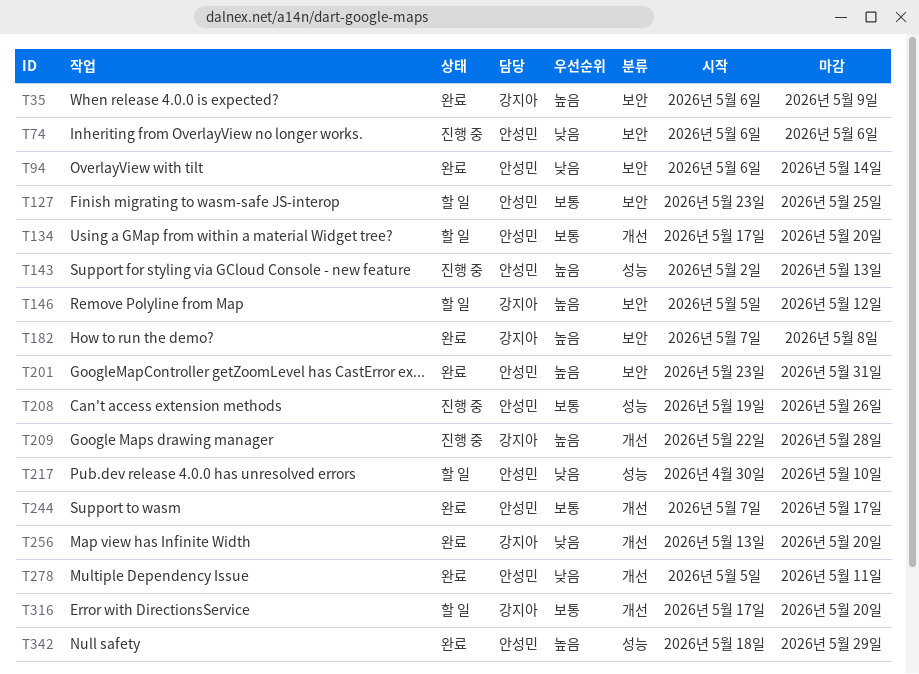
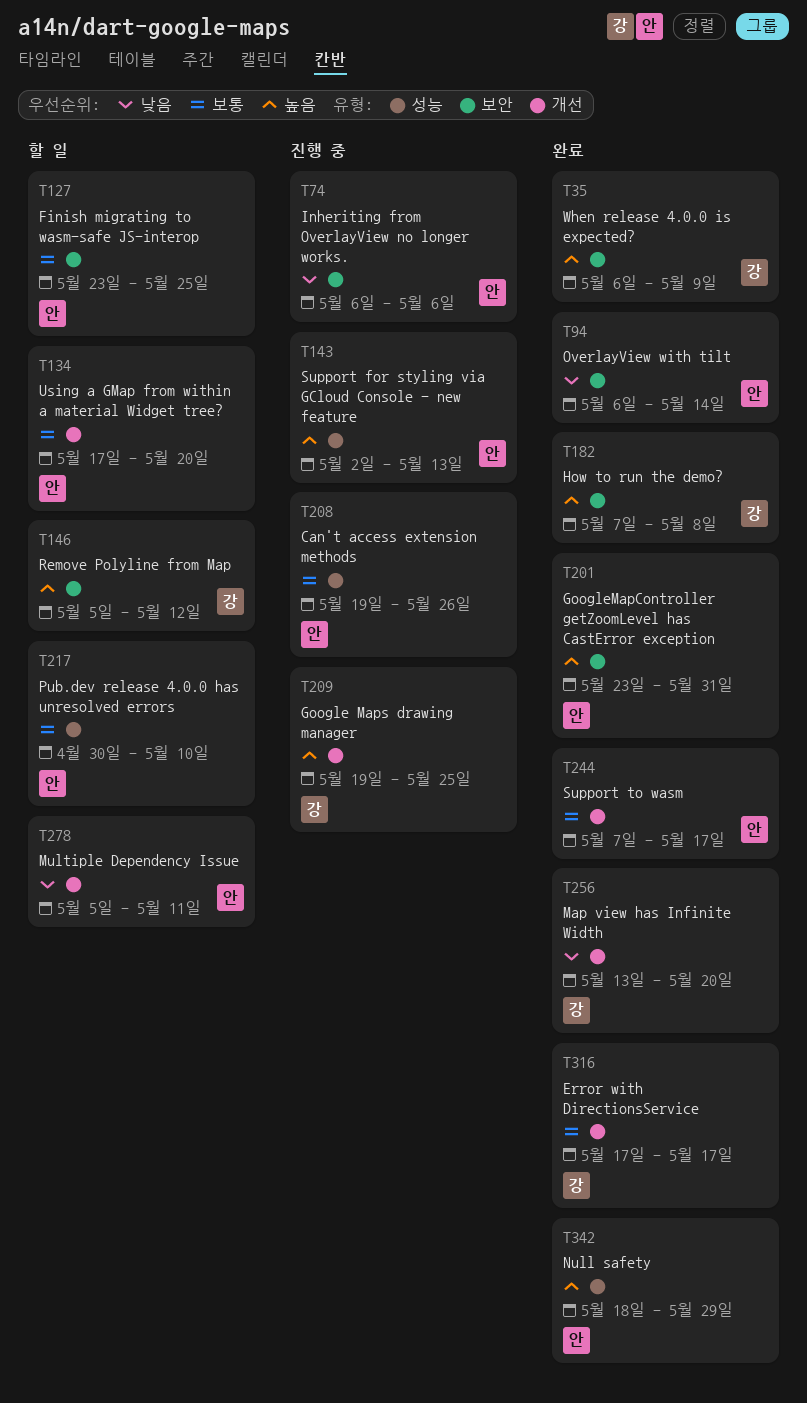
T209, start: May 22 -> May 19
T209, due: May 28 -> May 25
T217, priority: 낮음 -> 보통
T278, status: 완료 -> 할 일
T316, status: 할 일 -> 완료
T316, due: May 20 -> May 17

